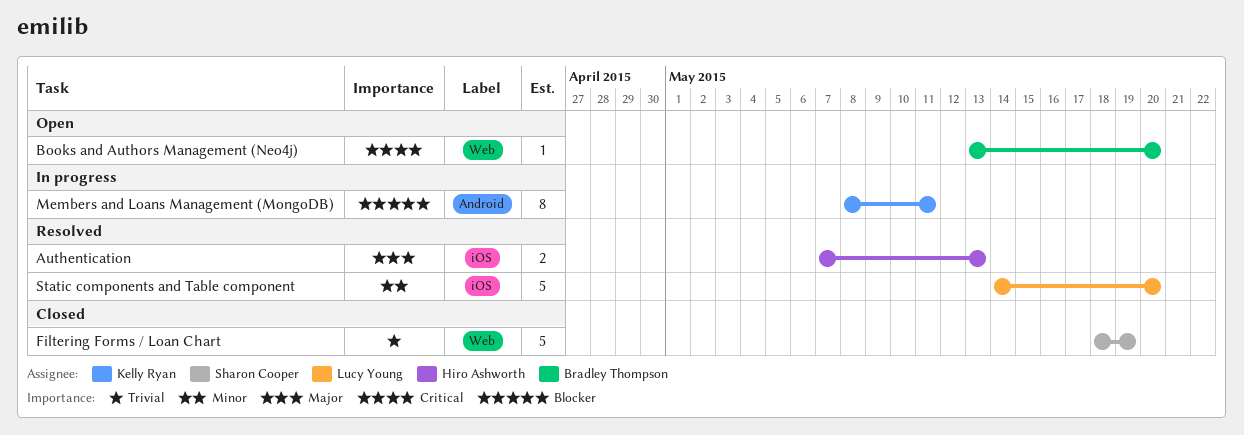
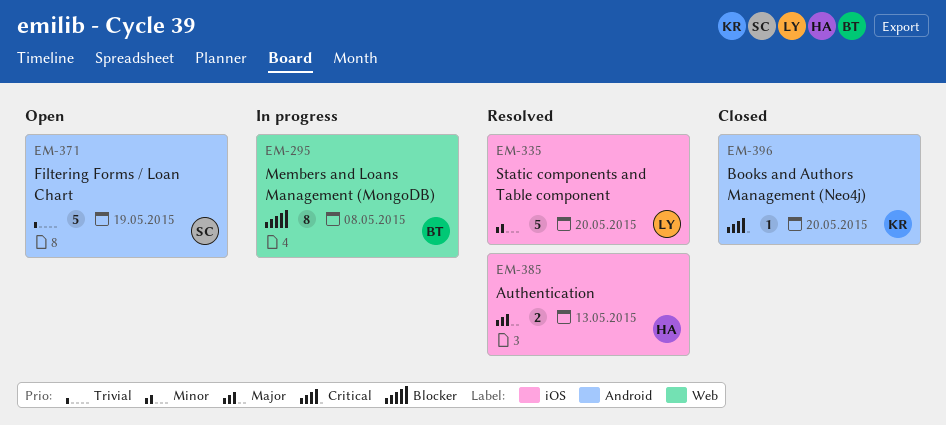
Books and Authors Management (Neo4j), status: Open -> Closed
Books and Authors Management (Neo4j), owner: Bradley Thompson -> Kelly Ryan
Books and Authors Management (Neo4j), label: Web -> Android
Filtering Forms / Loan Chart, status: Closed -> Open
Filtering Forms / Loan Chart, label: Web -> Android
Members and Loans Management (MongoDB), owner: Kelly Ryan -> Bradley Thompson
Members and Loans Management (MongoDB), label: Android -> Web
Members and Loans Management (MongoDB), due: May 11 -> May 8

